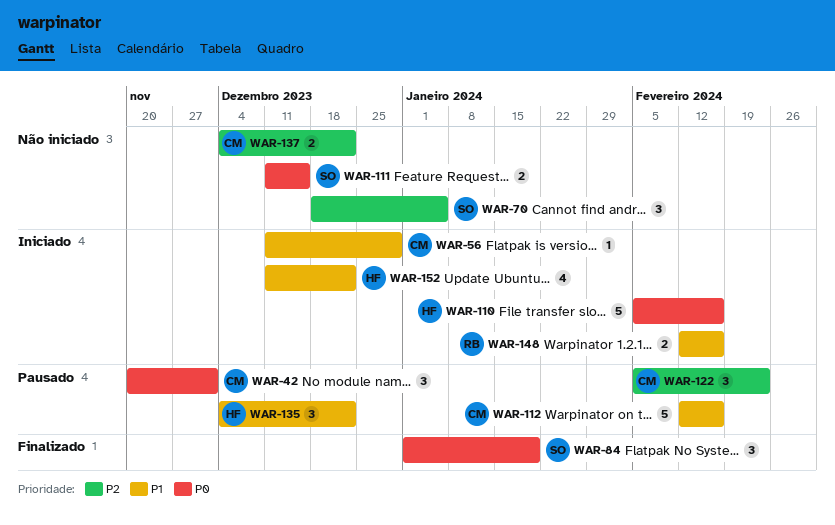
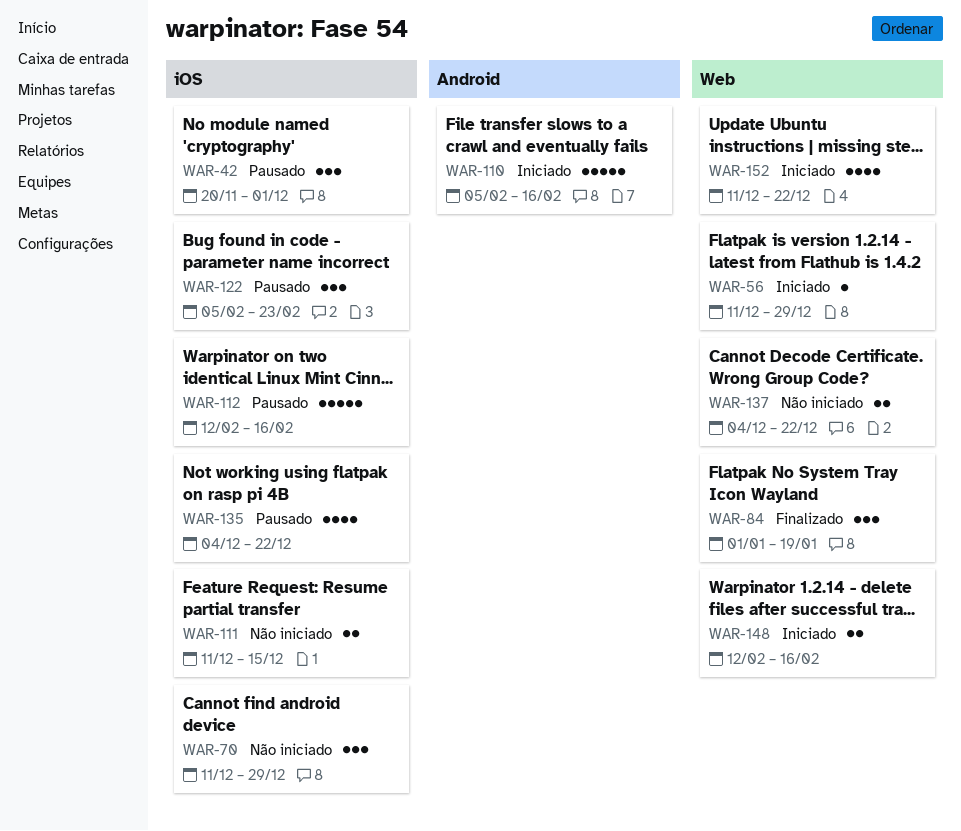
WAR-70, start: Dec 18 -> Dec 11
WAR-70, due: Jan 5 -> Dec 29
WAR-135, estimate: 3 -> 4

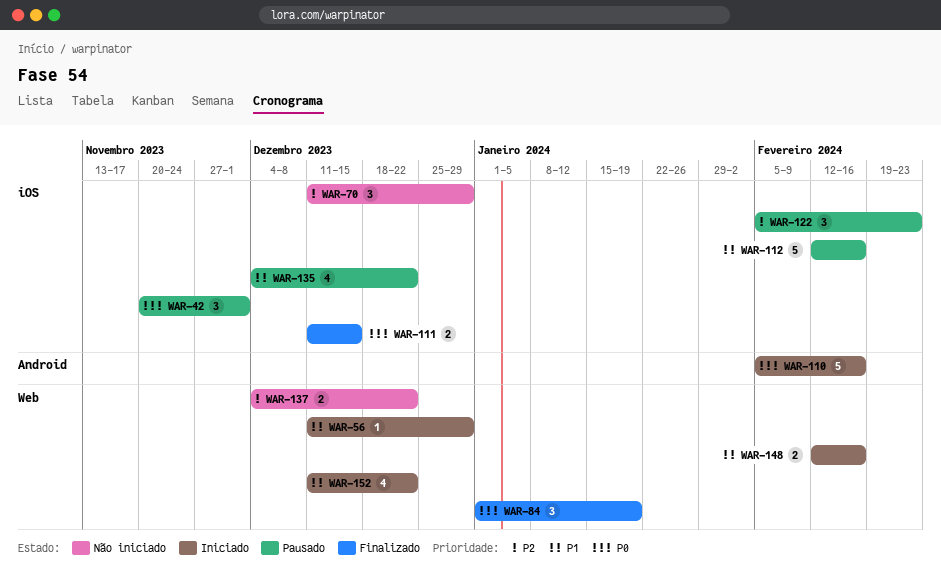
WAR-111, status: Não iniciado -> Finalizado

